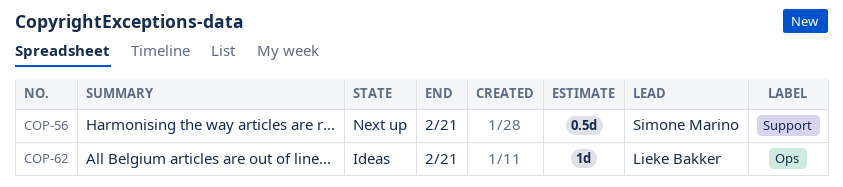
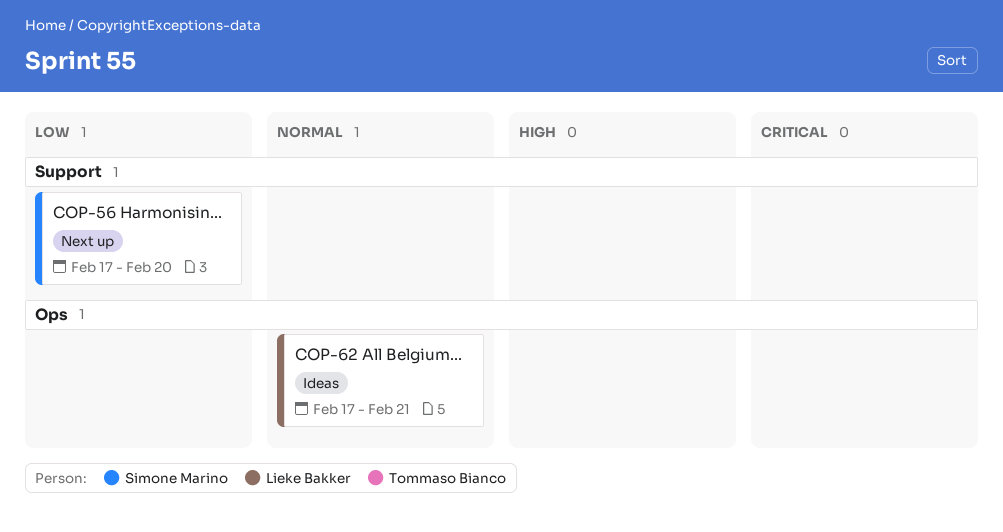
COP-56, due: Feb 21 -> Feb 20

